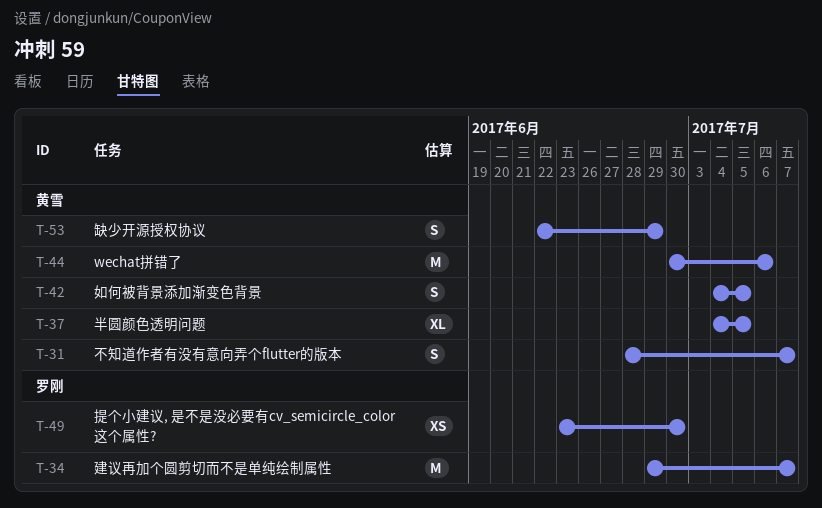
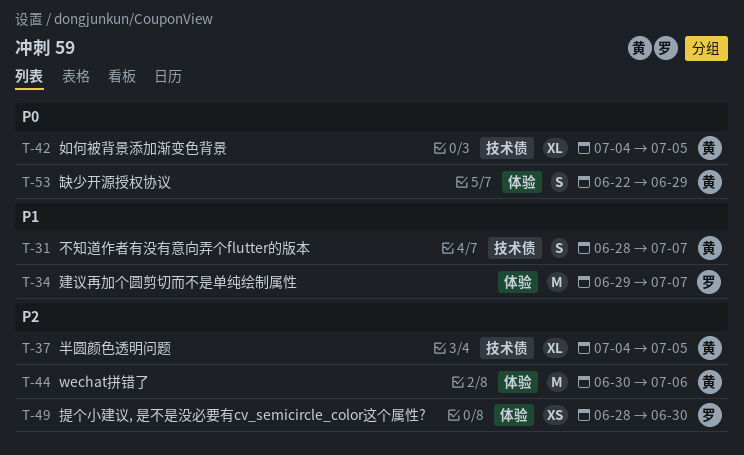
T-42, estimate: S -> XL
T-49, start: Jun 23 -> Jun 28

